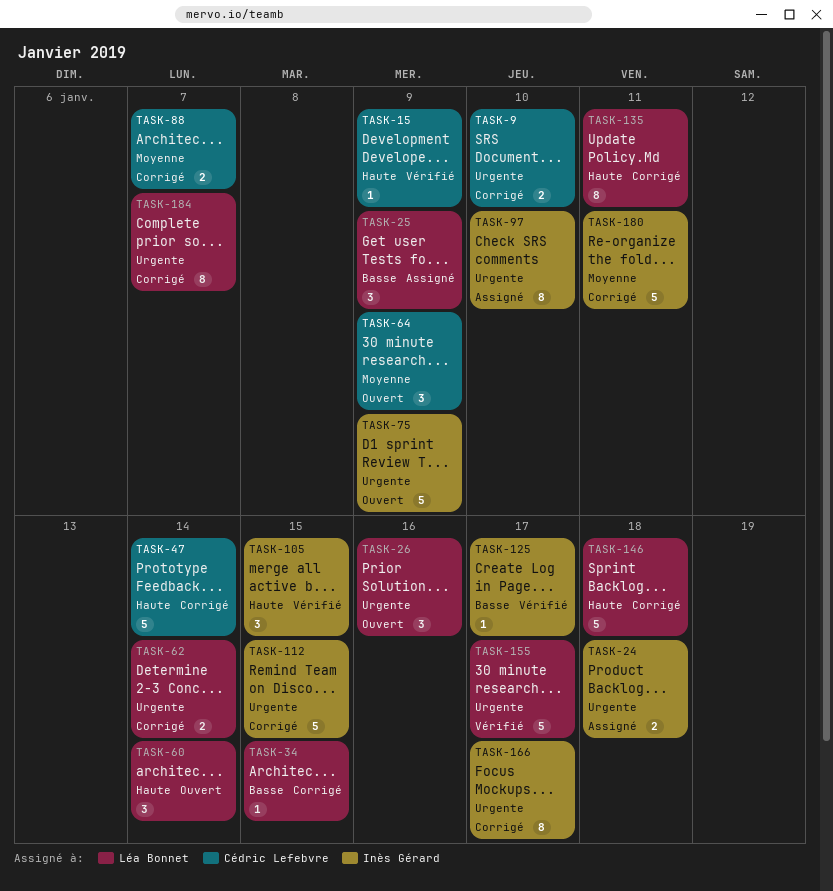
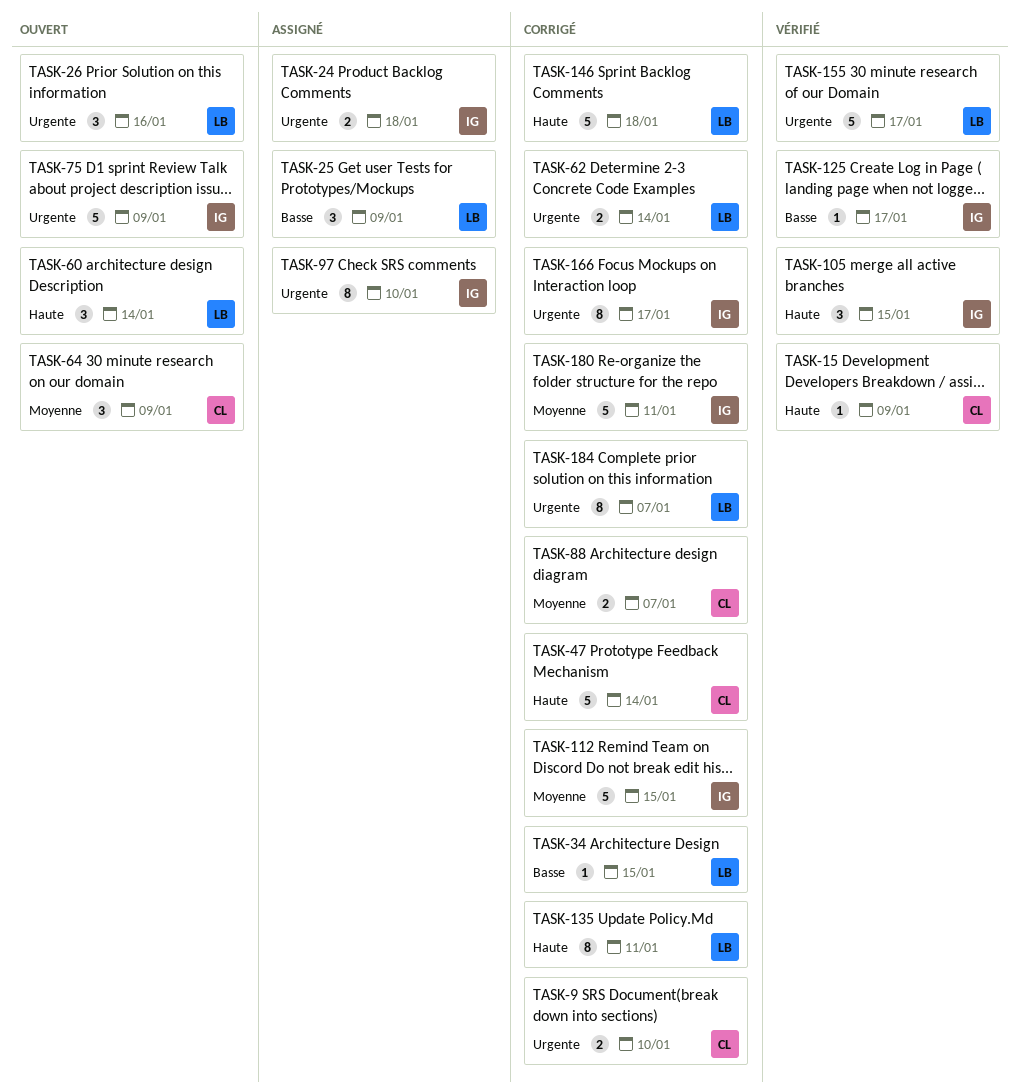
TASK-112, priority: Urgente -> Moyenne

